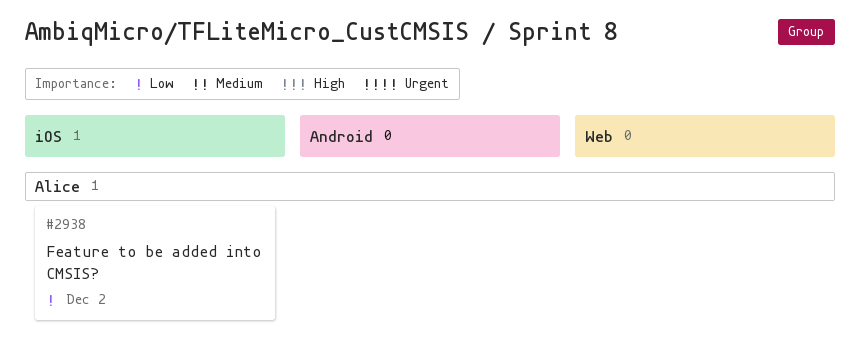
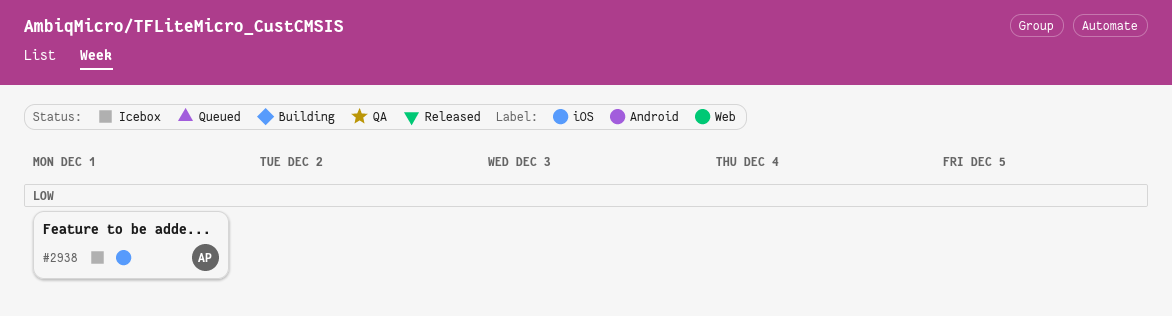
#2938, due: Dec 2 -> Dec 1

